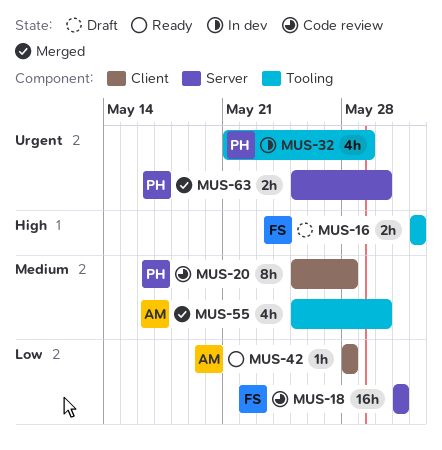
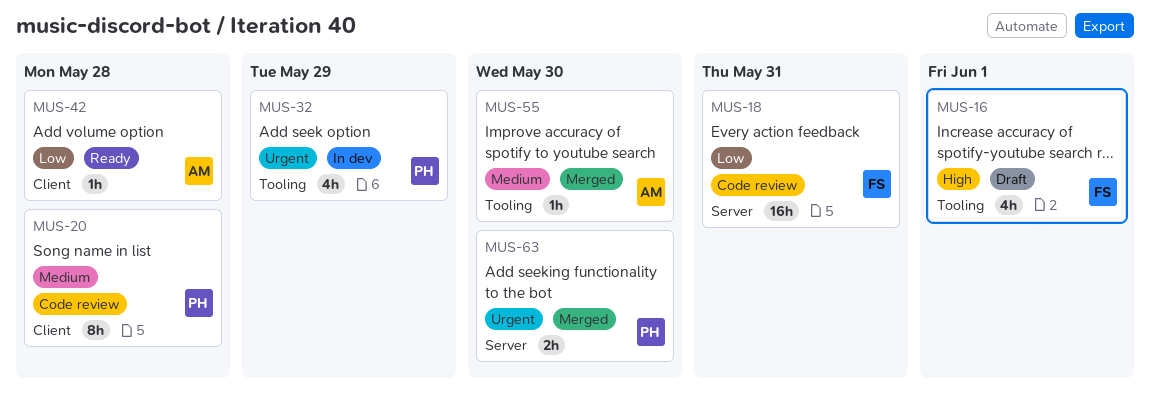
MUS-16, estimate: 2h -> 4h
MUS-55, estimate: 4h -> 1h

